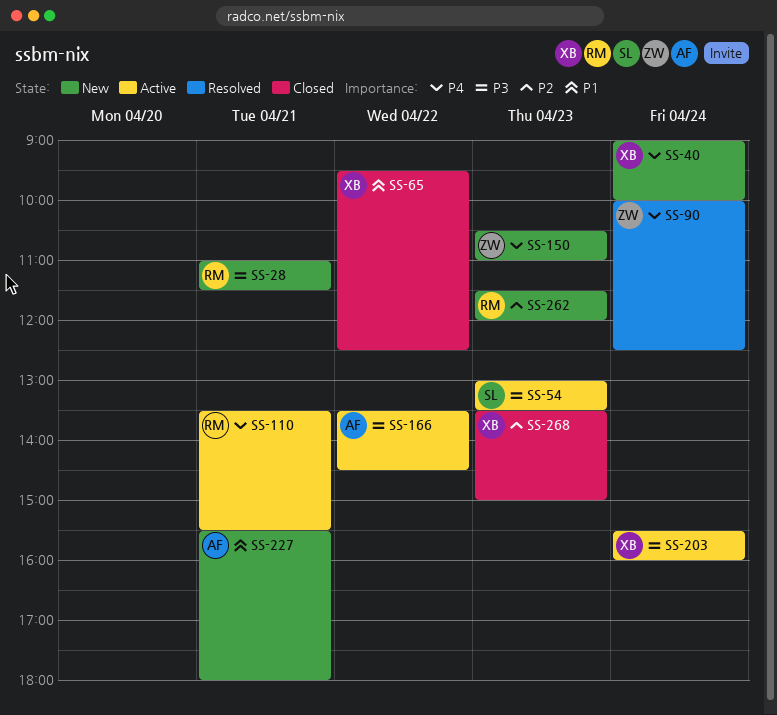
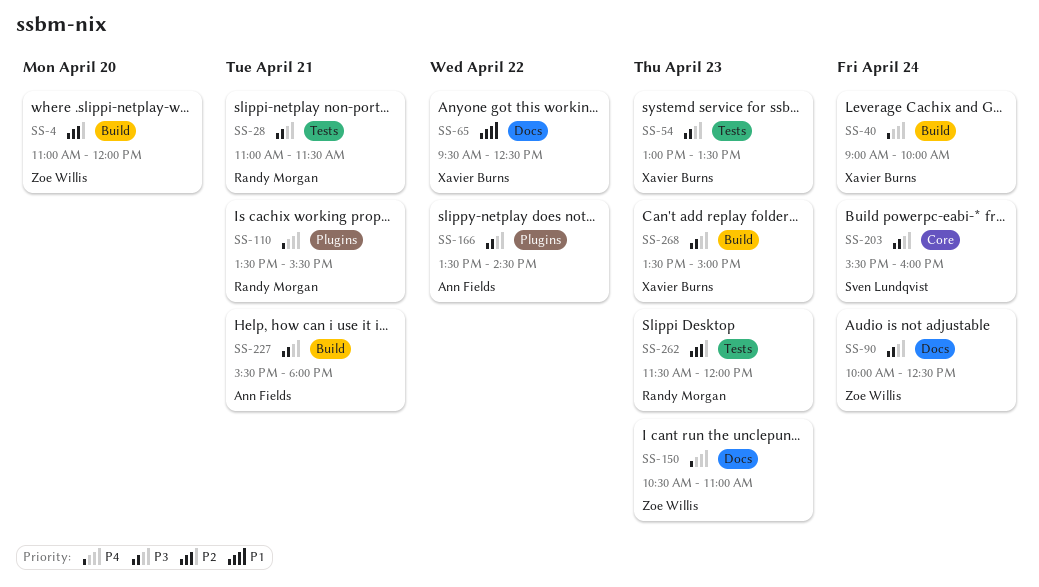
SS-4: none -> present
SS-54, owner: Sven Lundqvist -> Xavier Burns
SS-90, priority: P4 -> P3
SS-203, owner: Xavier Burns -> Sven Lundqvist
SS-227, priority: P1 -> P3
SS-268, priority: P2 -> P3

